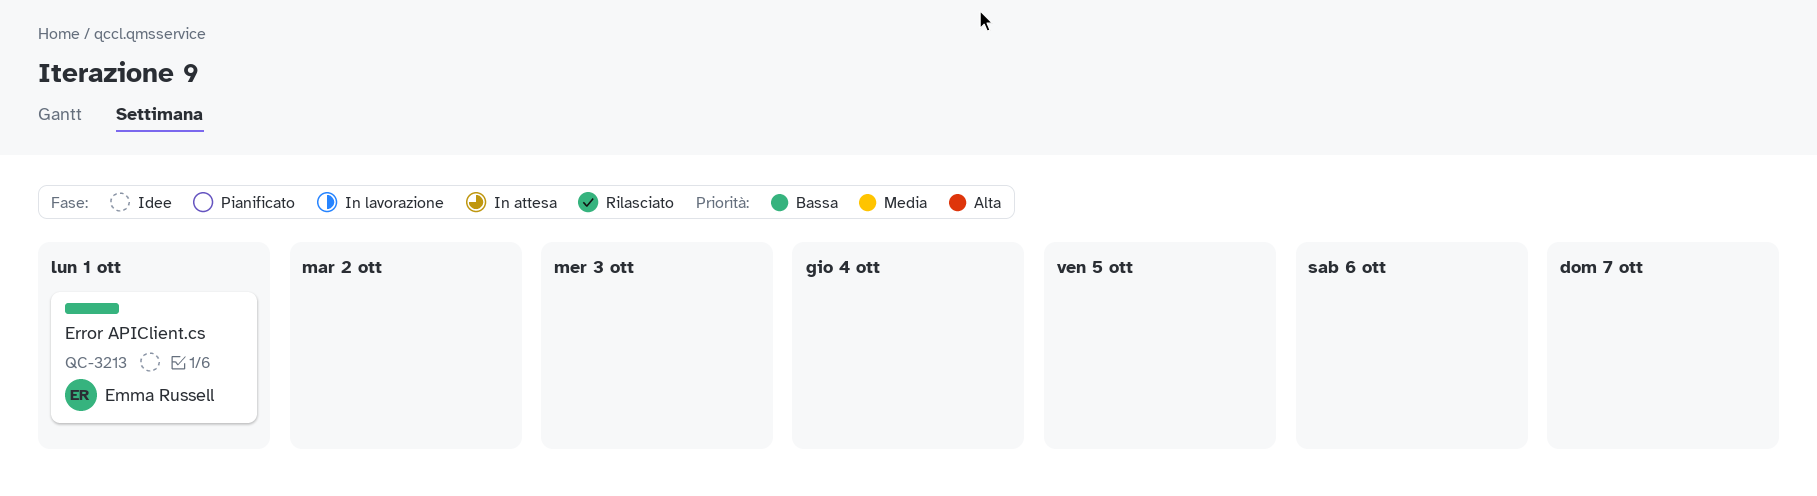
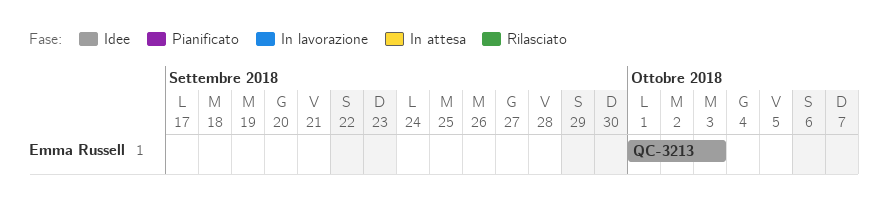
QC-3213, due: Oct 1 -> Oct 3

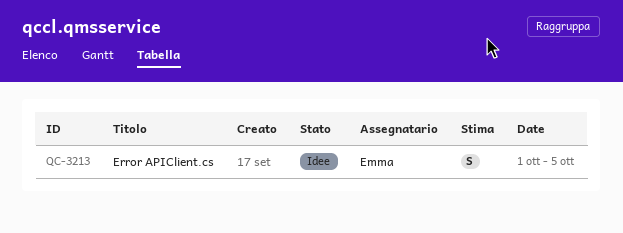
QC-3213, due: Oct 3 -> Oct 5

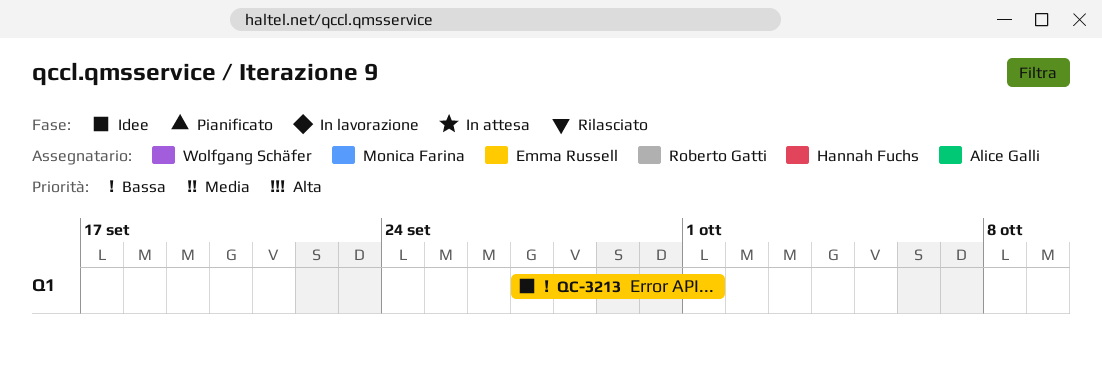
QC-3213, start: Oct 1 -> Sep 27
QC-3213, due: Oct 5 -> Oct 1

